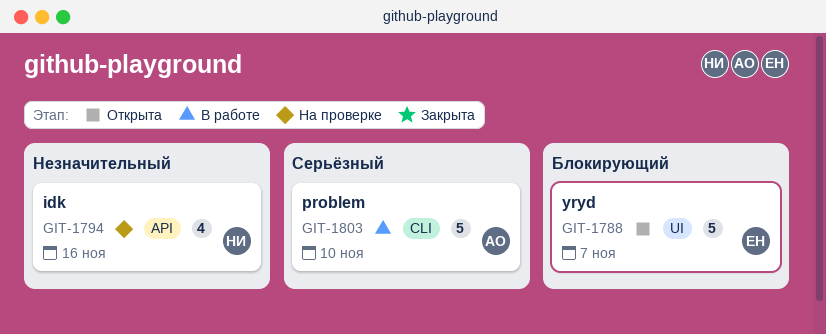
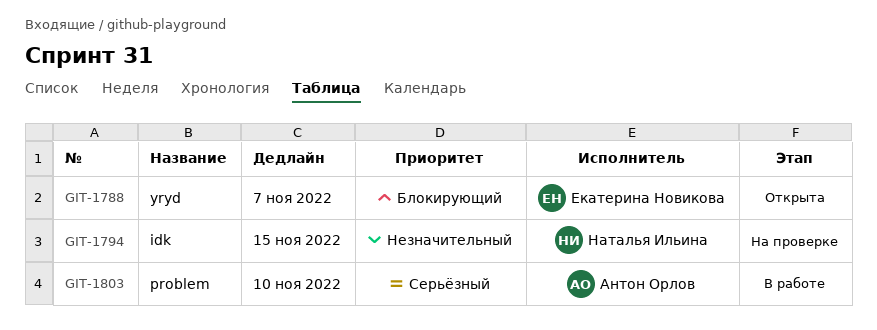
GIT-1794, due: Nov 16 -> Nov 15

